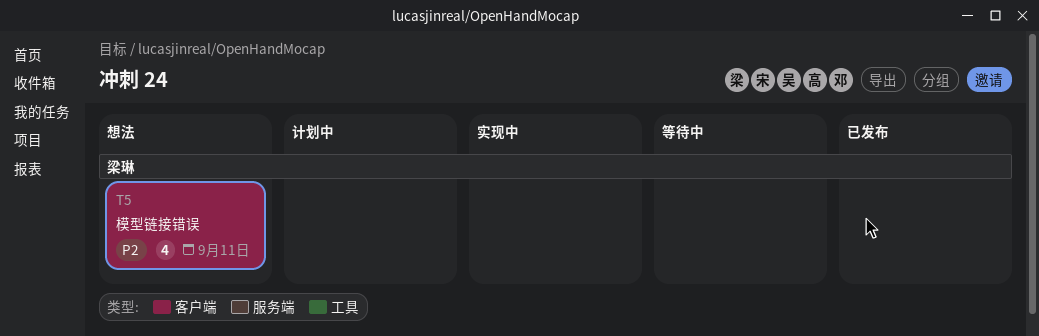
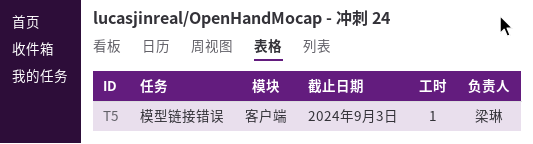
T5, estimate: 4 -> 1
T5, due: Sep 11 -> Sep 3

